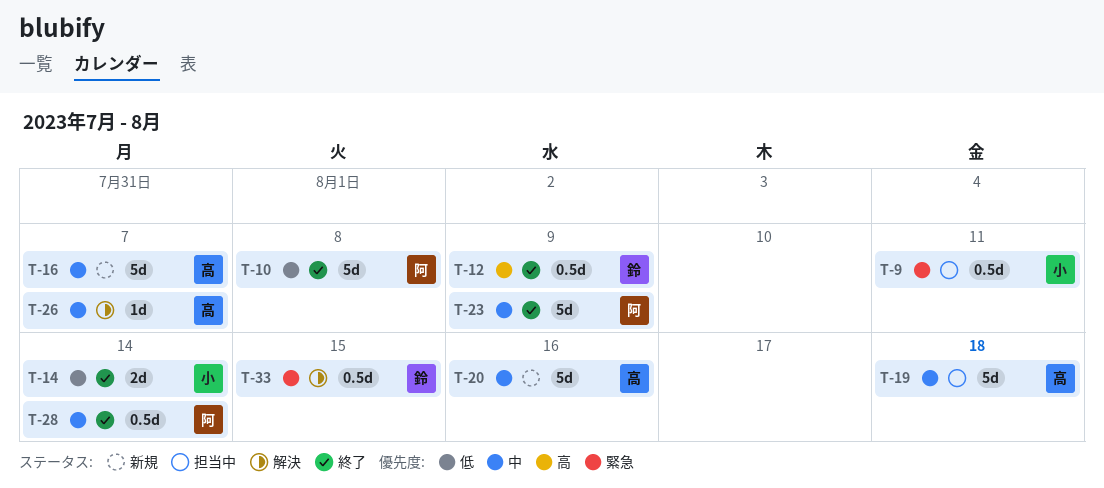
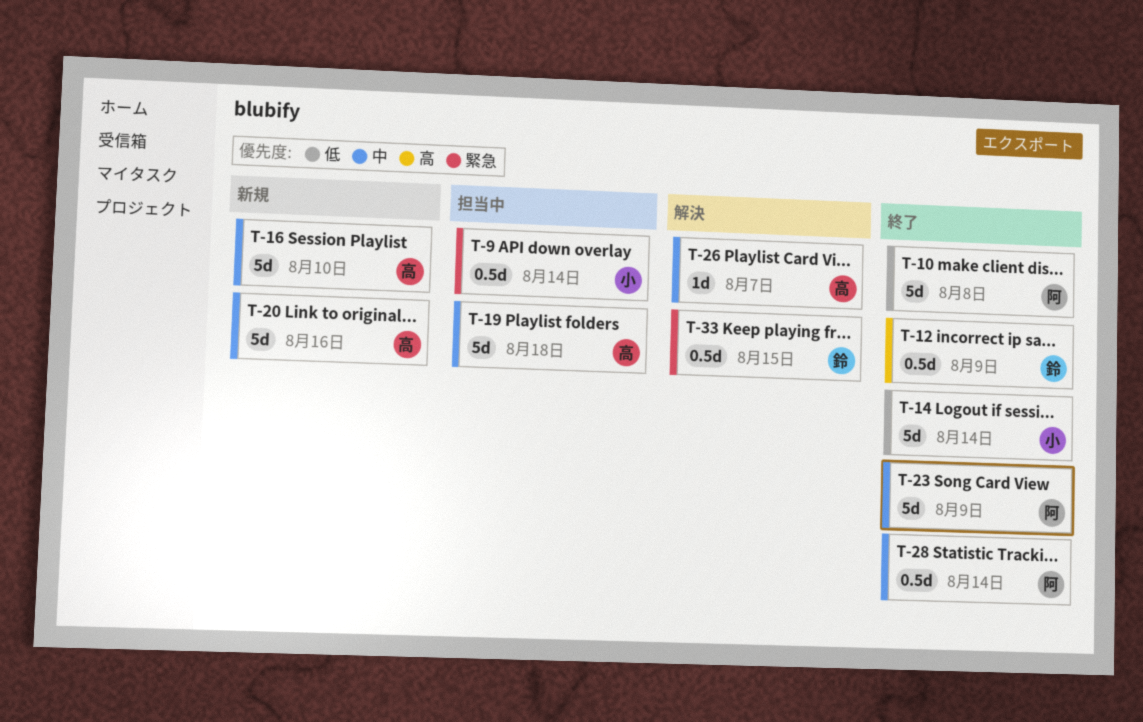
T-9, due: Aug 11 -> Aug 14
T-14, estimate: 2d -> 5d
T-16, due: Aug 7 -> Aug 10

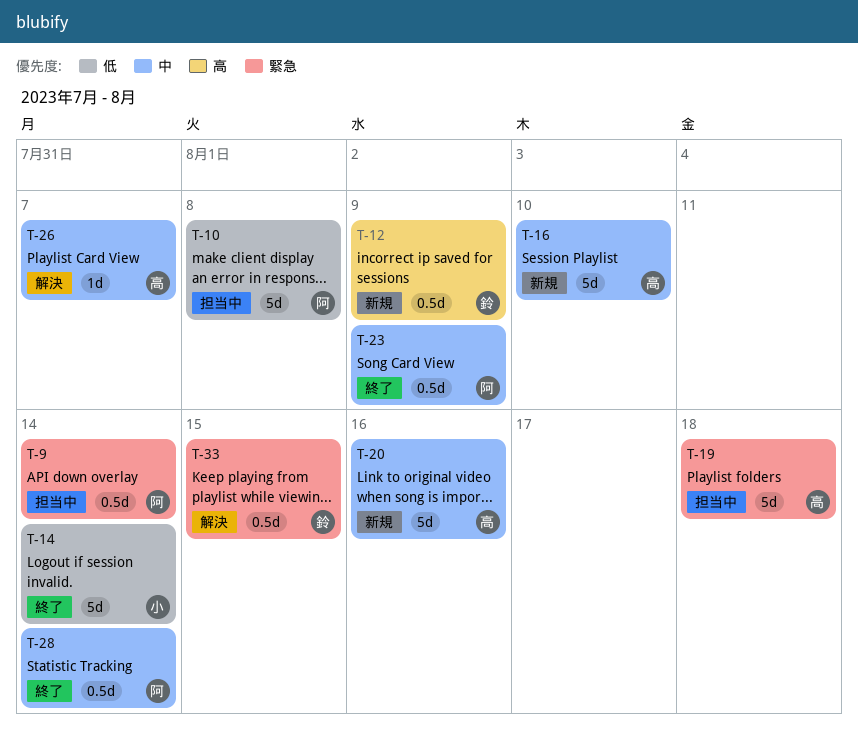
T-9, owner: 小 -> 阿
T-10, status: 終了 -> 担当中
T-12, status: 終了 -> 新規
T-19, priority: 中 -> 緊急
T-23, estimate: 5d -> 0.5d

